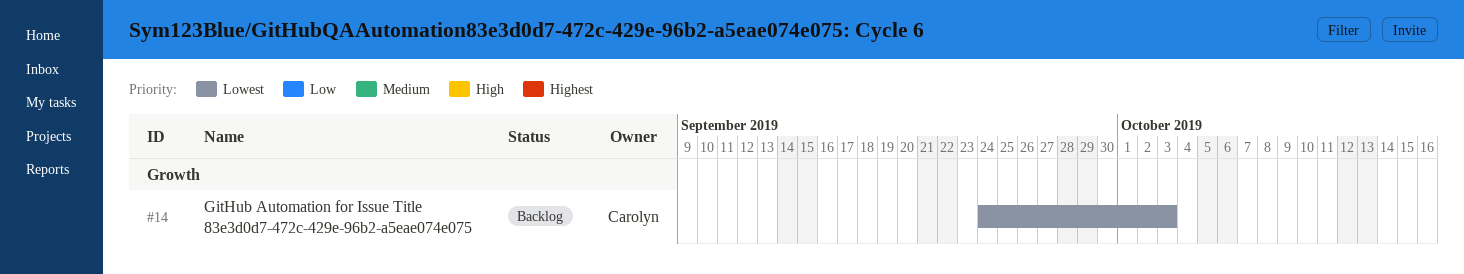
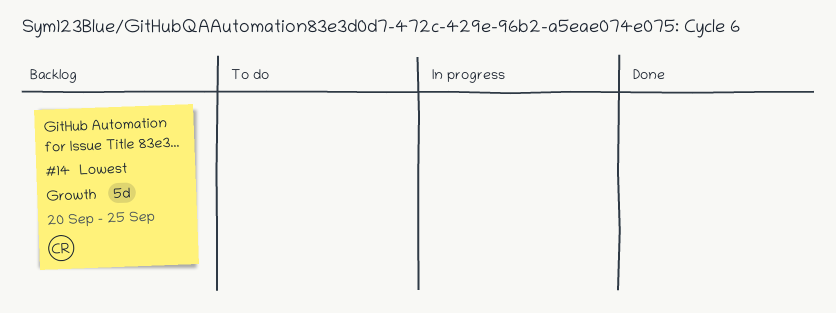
#14, start: Sep 24 -> Sep 20
#14, due: Oct 3 -> Sep 25

